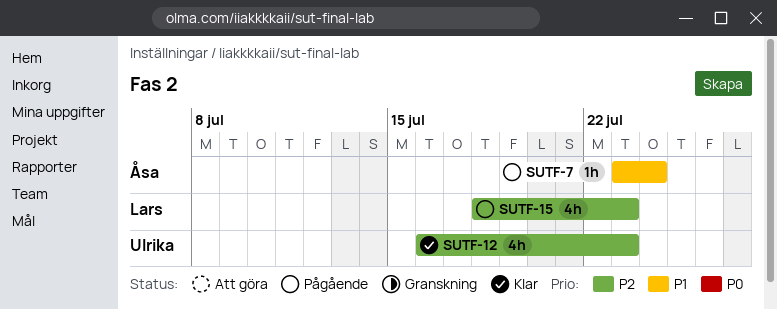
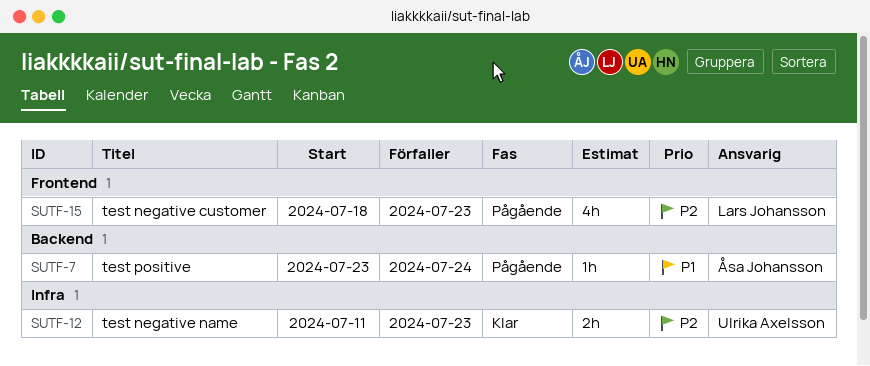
SUTF-12, estimate: 4h -> 2h
SUTF-12, start: Jul 16 -> Jul 11

